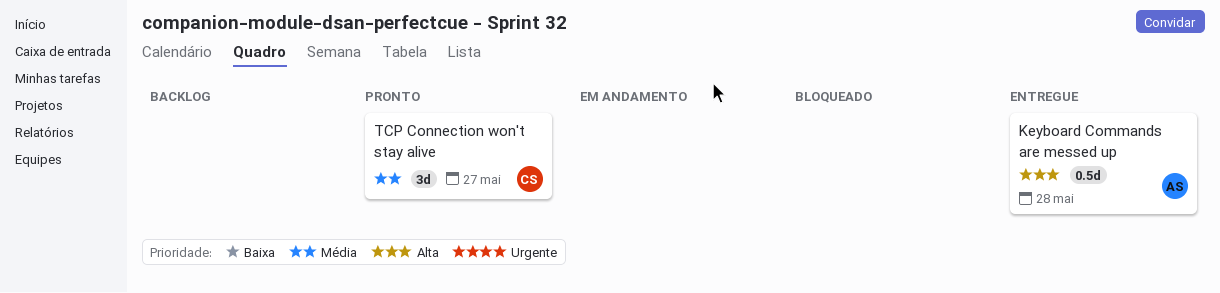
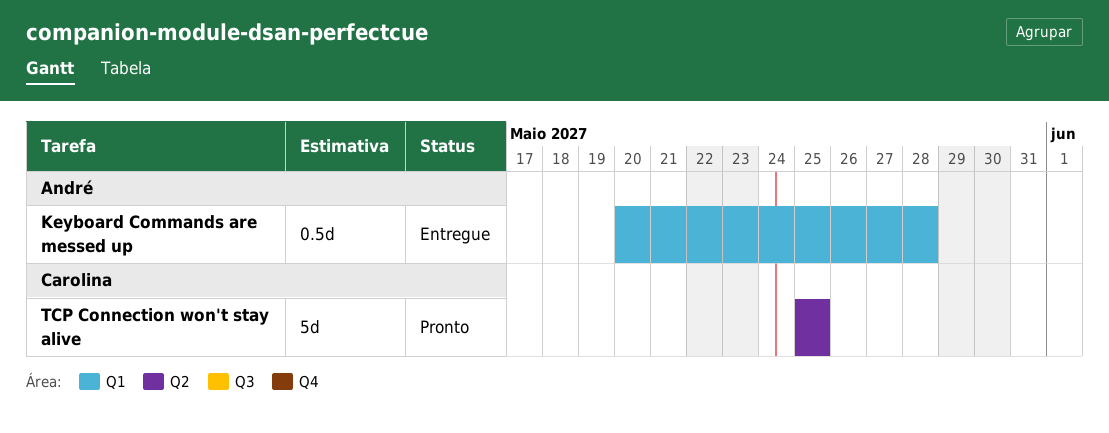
TCP Connection won't stay alive, estimate: 3d -> 5d
TCP Connection won't stay alive, due: May 27 -> May 25

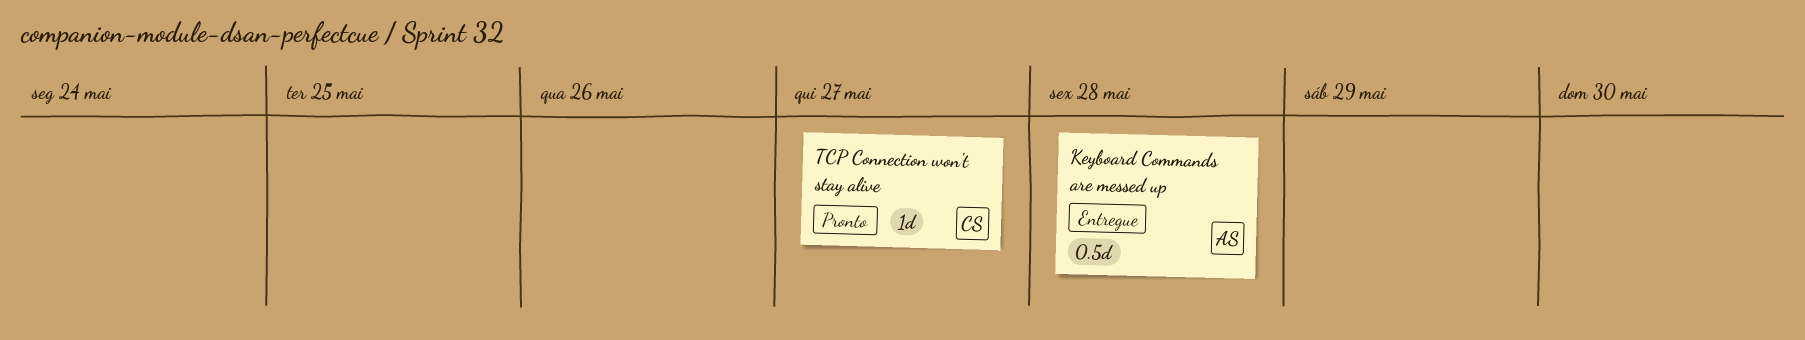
TCP Connection won't stay alive, estimate: 5d -> 1d
TCP Connection won't stay alive, due: May 25 -> May 27

